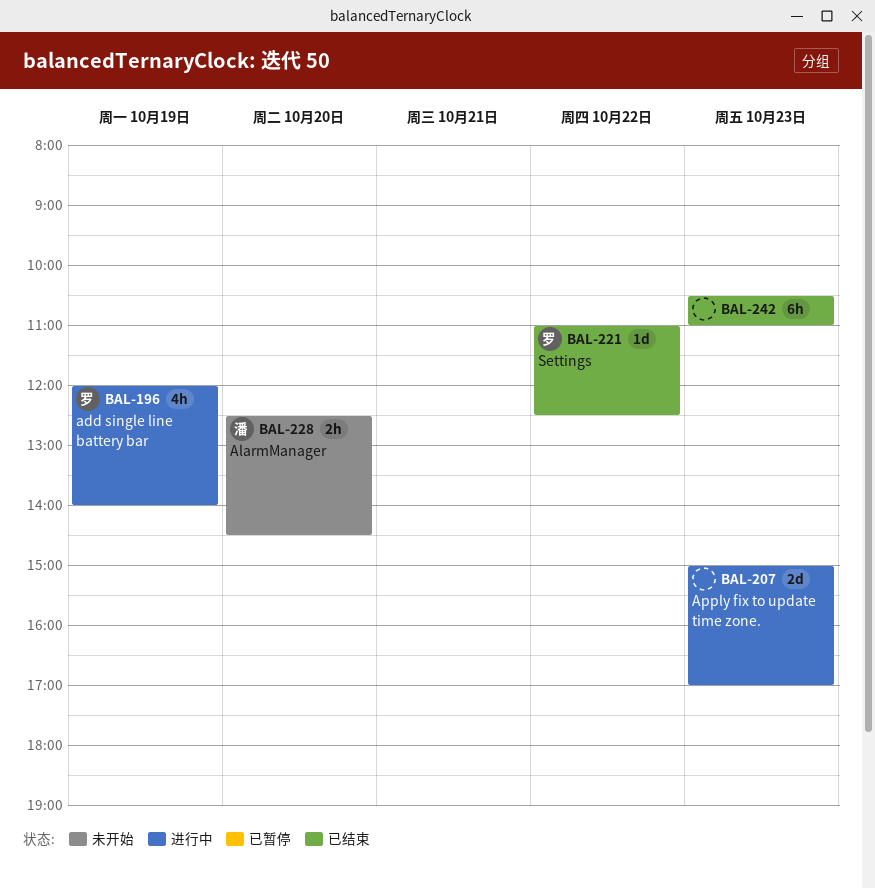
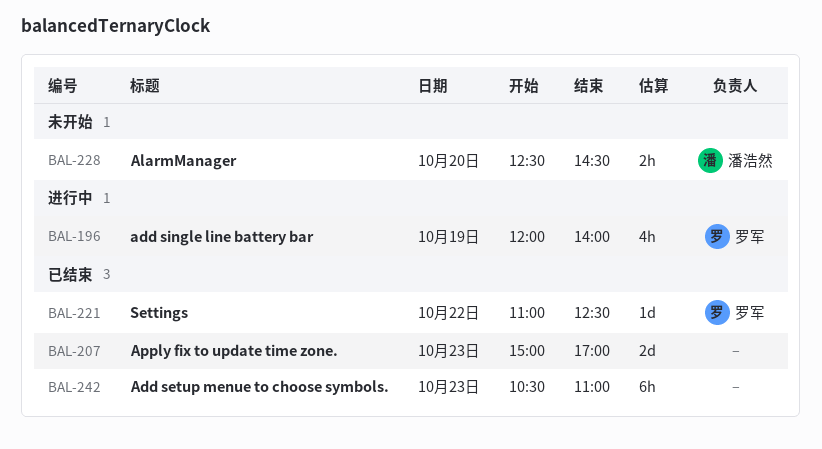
BAL-207, status: 进行中 -> 已结束

